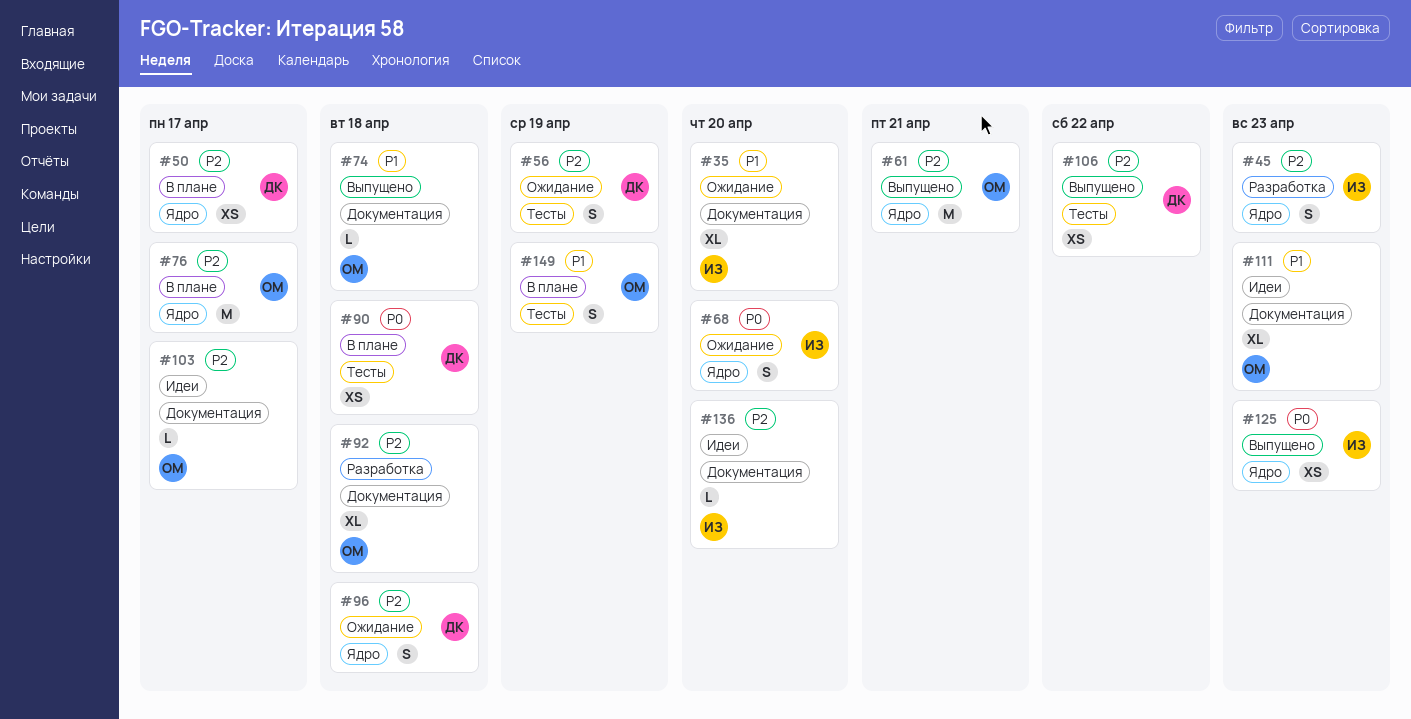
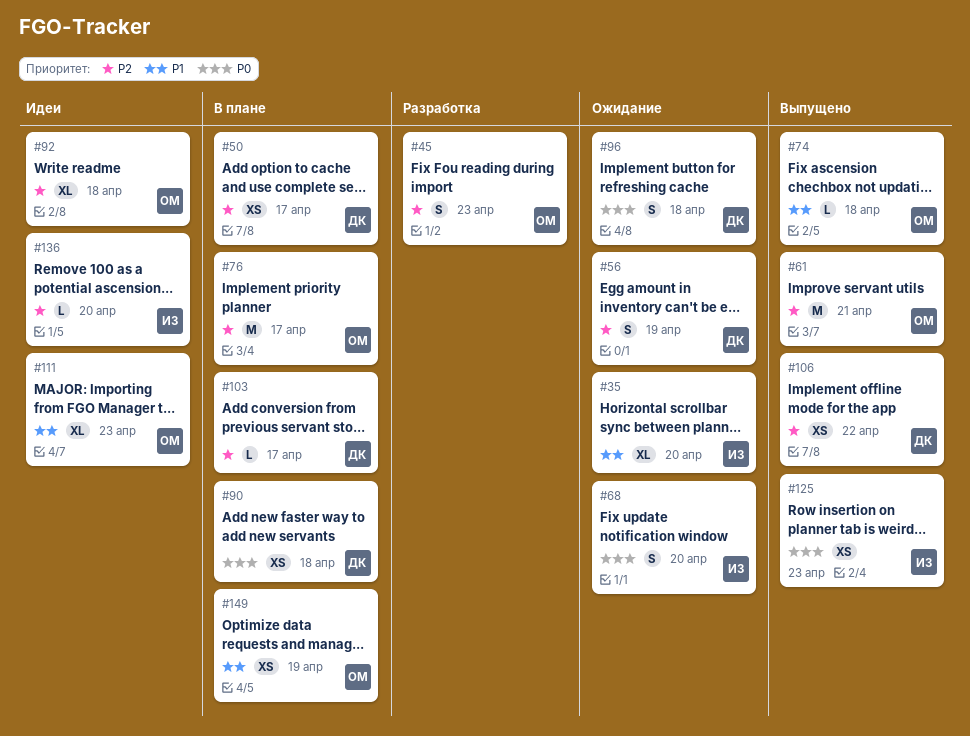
#45, owner: ИЗ -> ОМ
#92, status: Разработка -> Идеи
#96, priority: P2 -> P0
#103, status: Идеи -> В плане
#103, owner: ОМ -> ДК
#149, estimate: S -> XS

